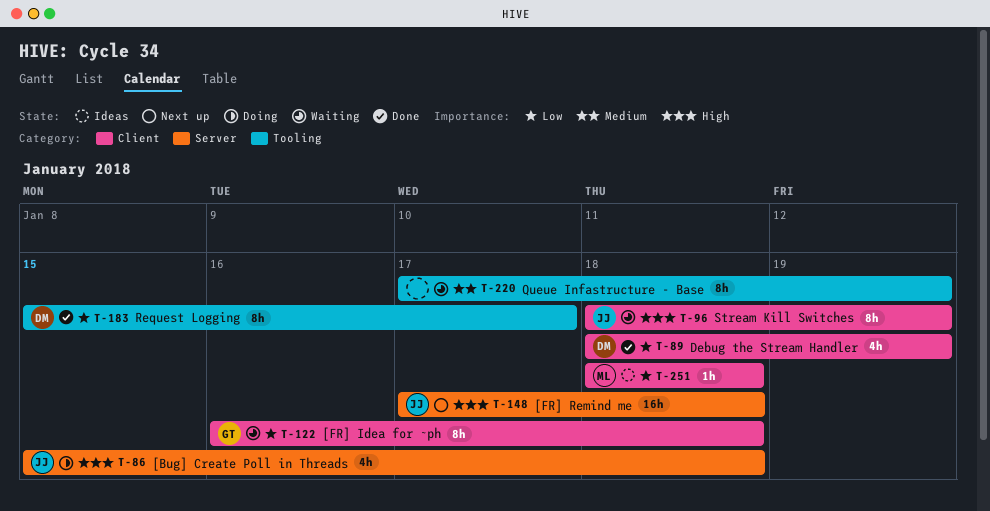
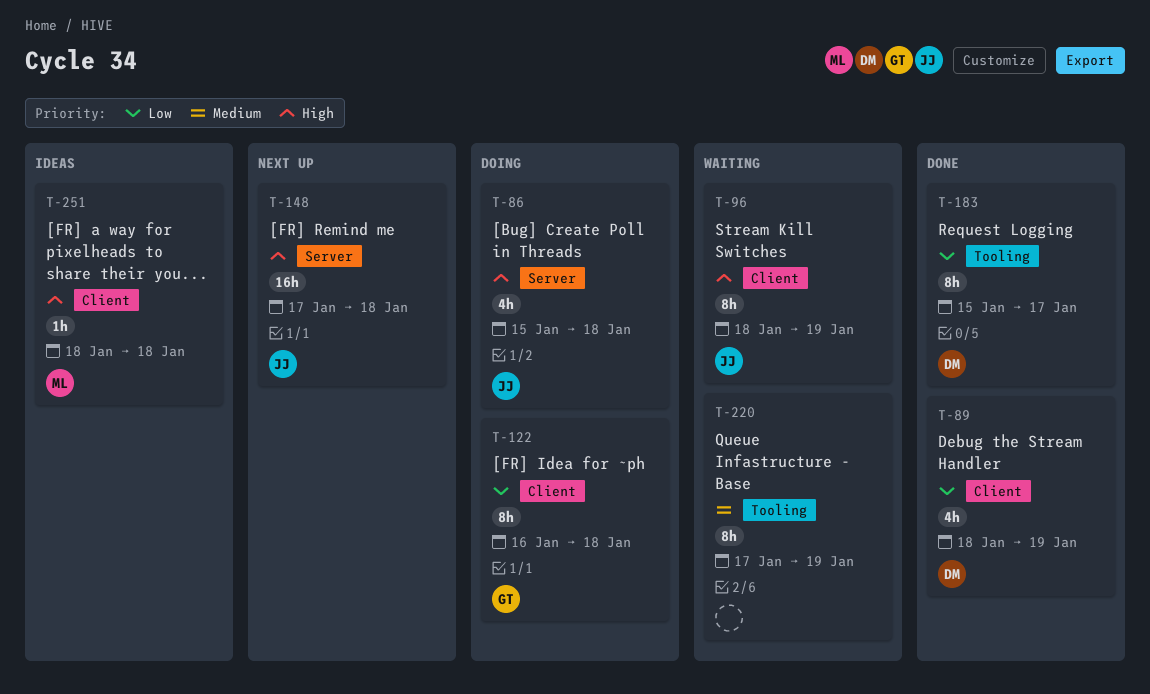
T-122, status: Waiting -> Doing
T-251, priority: Low -> High

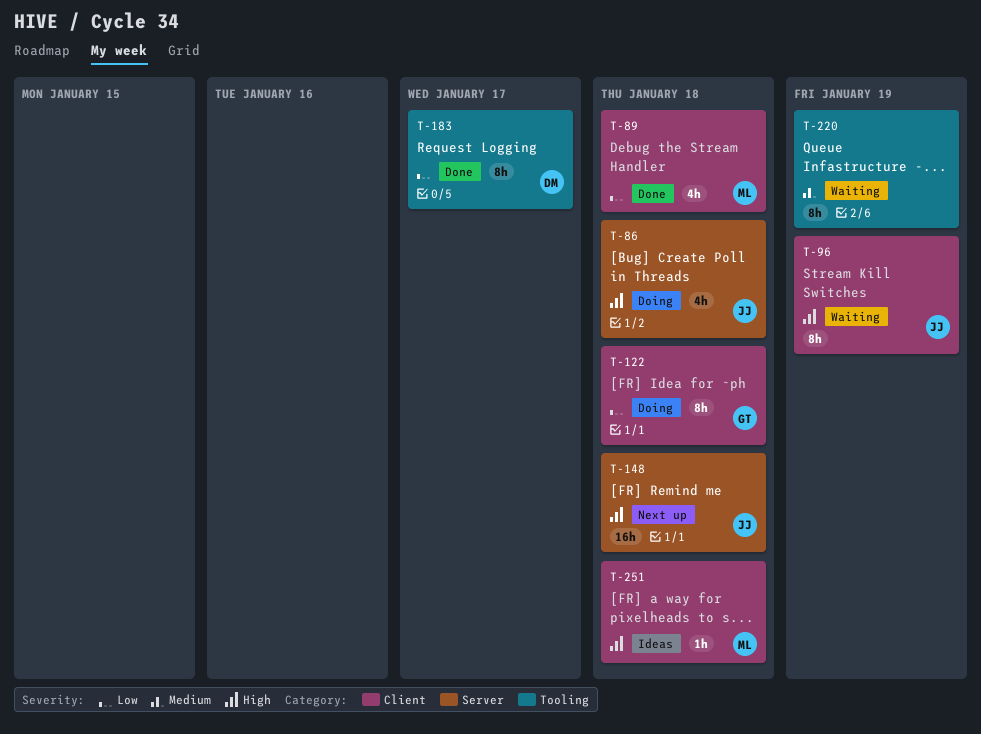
T-89, owner: DM -> ML
T-89, due: Jan 19 -> Jan 18

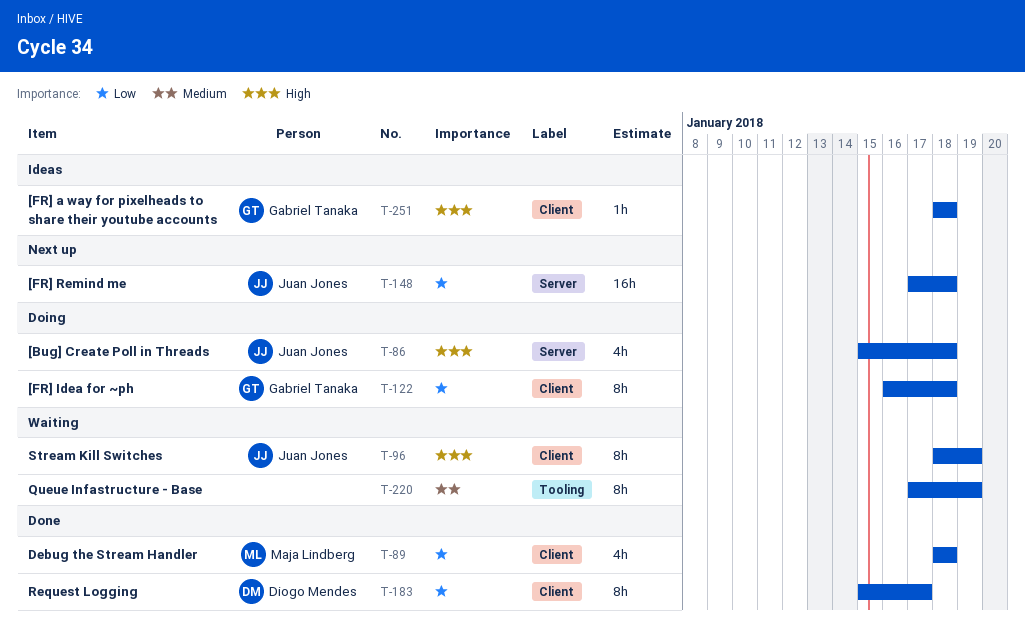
T-148, priority: High -> Low
T-183, label: Tooling -> Client
T-251, owner: Maja Lindberg -> Gabriel Tanaka

